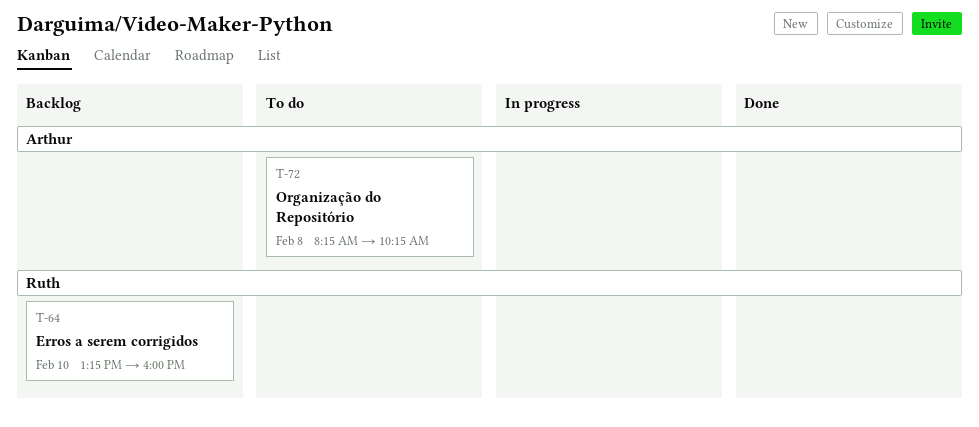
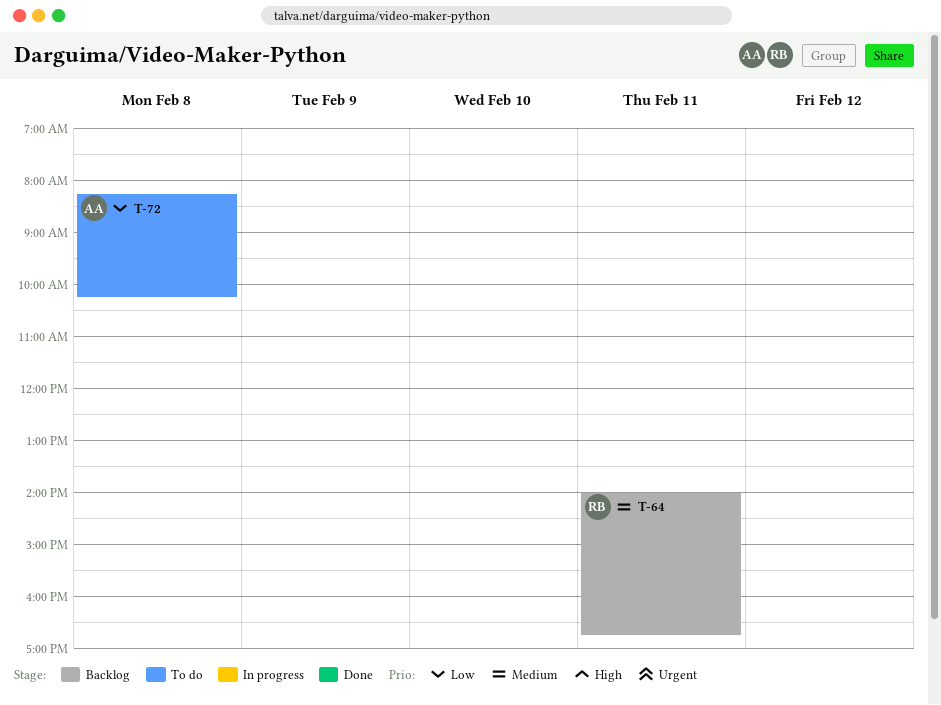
T-64, day: Feb 10 -> Feb 11
T-64, begins: 13:15 -> 14:00
T-64, ends: 16:00 -> 16:45

